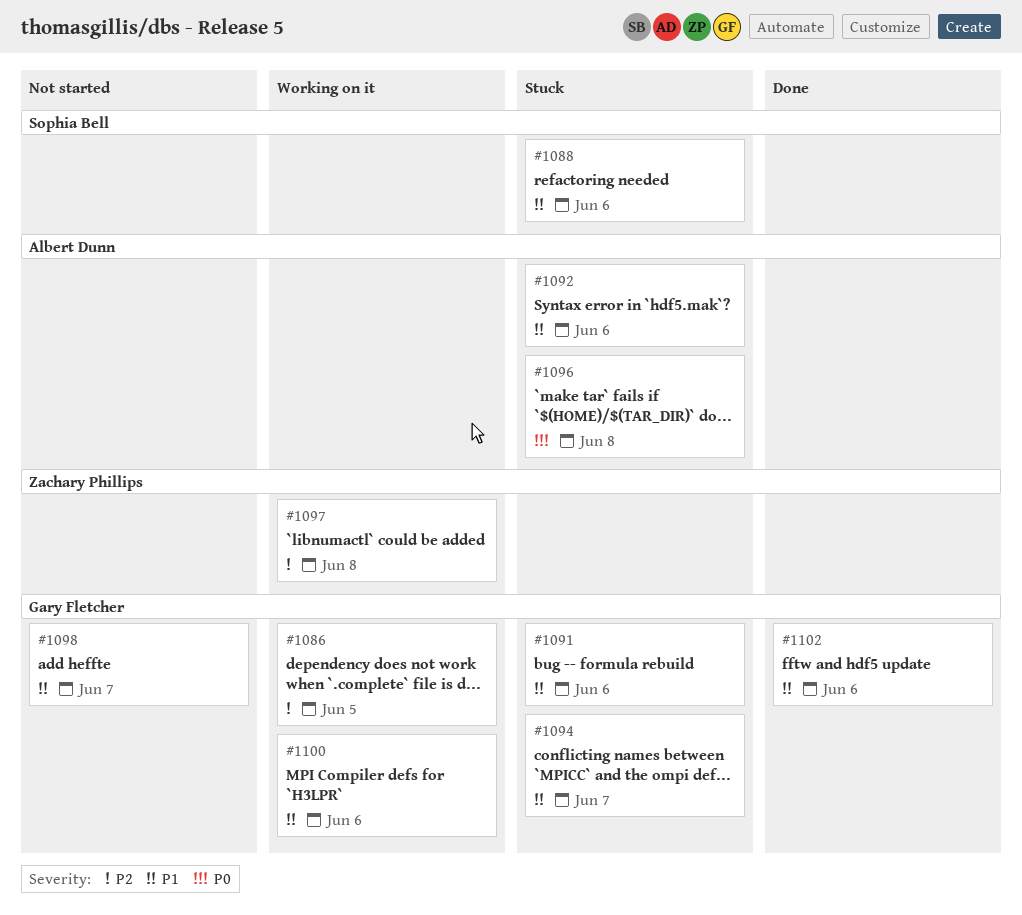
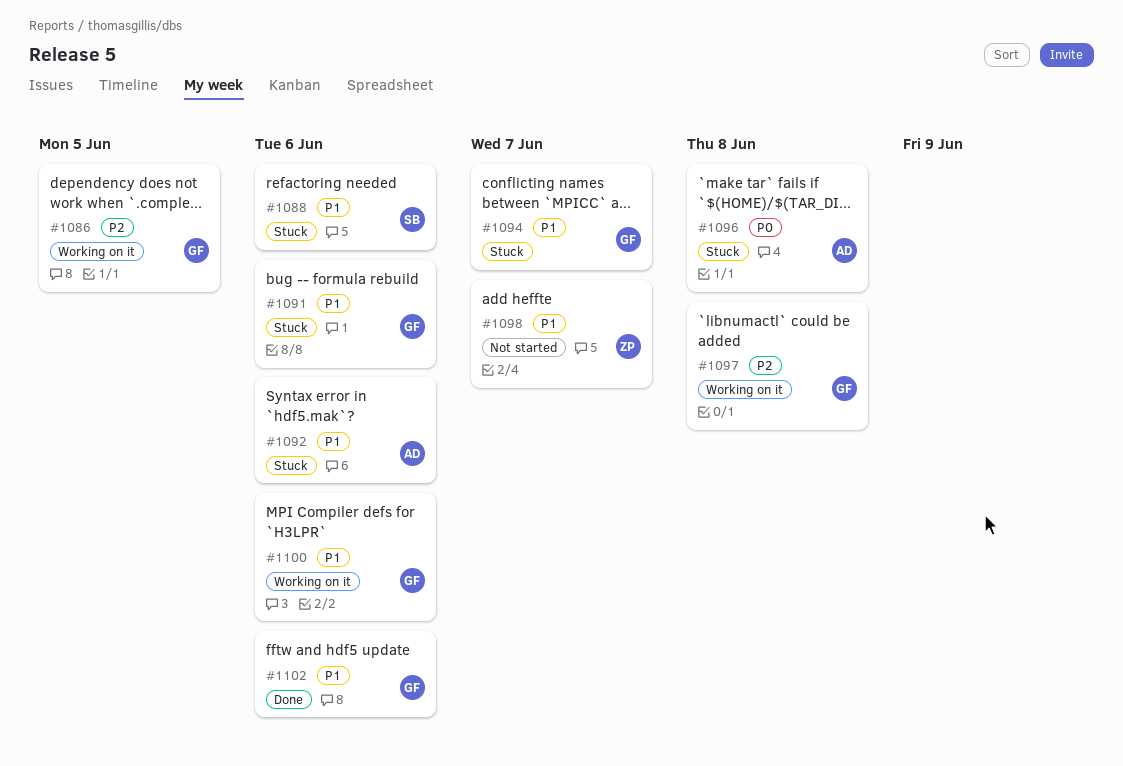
#1097, owner: Zachary Phillips -> Gary Fletcher
#1098, owner: Gary Fletcher -> Zachary Phillips

